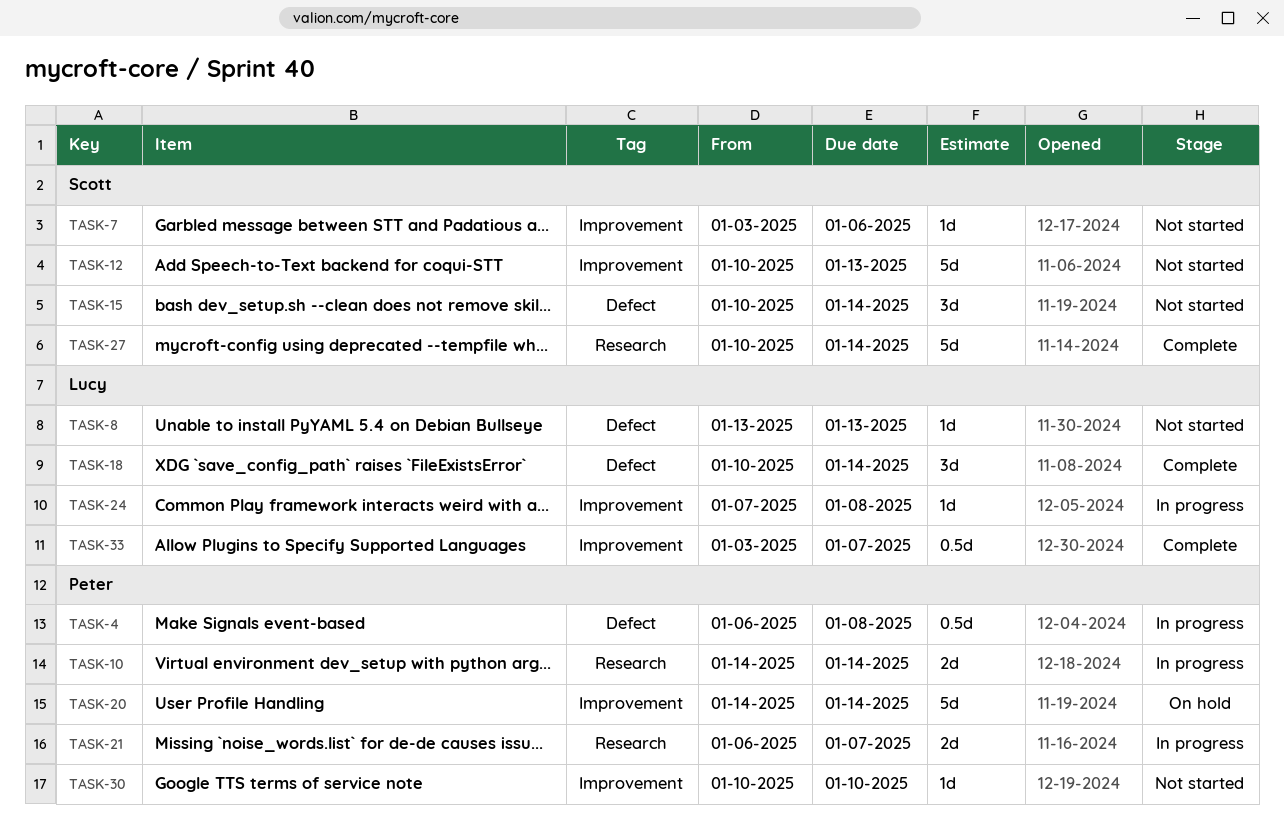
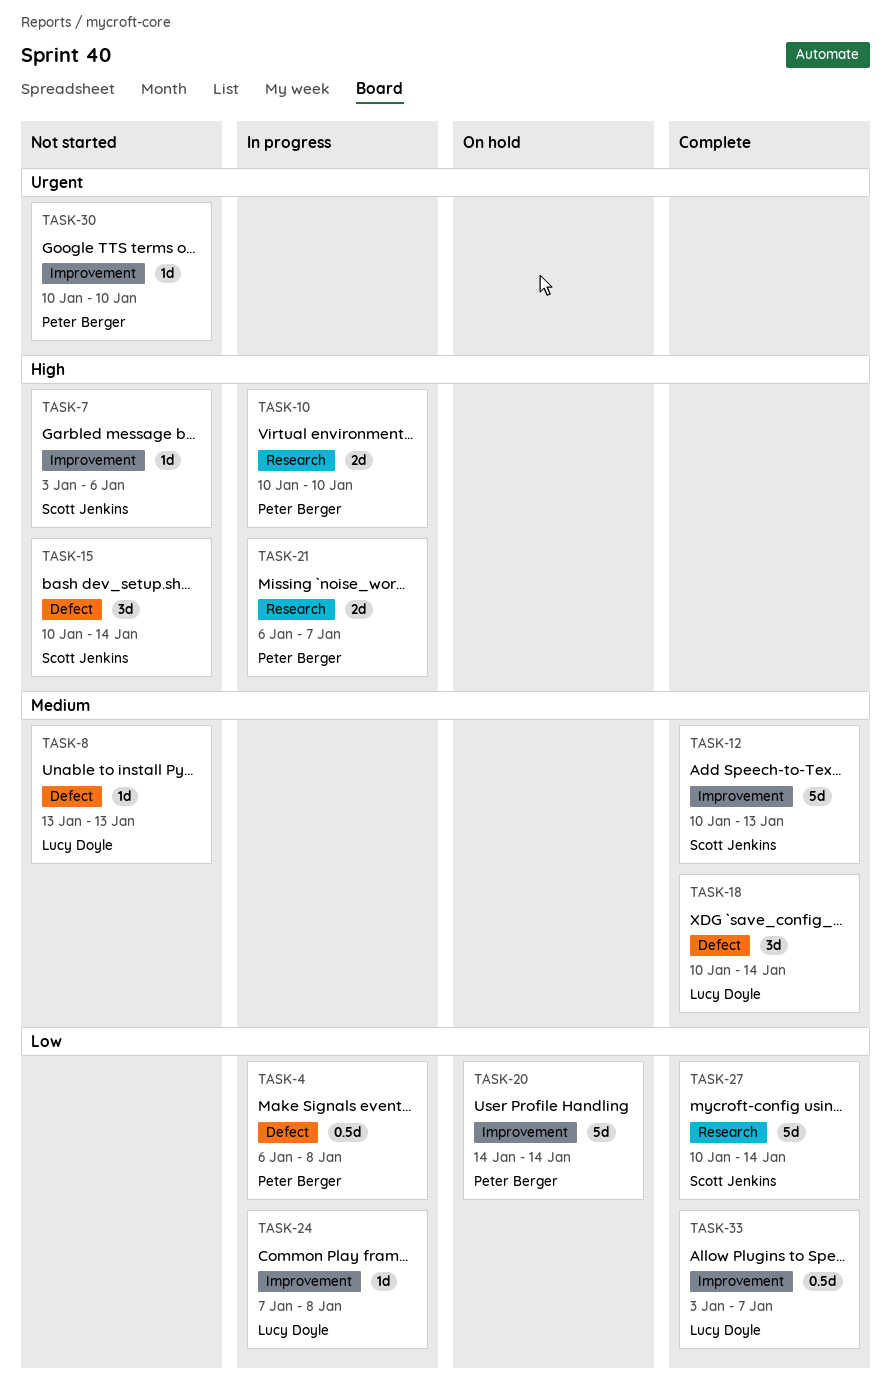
TASK-10, start: Jan 14 -> Jan 10
TASK-10, due: Jan 14 -> Jan 10
TASK-12, status: Not started -> Complete

